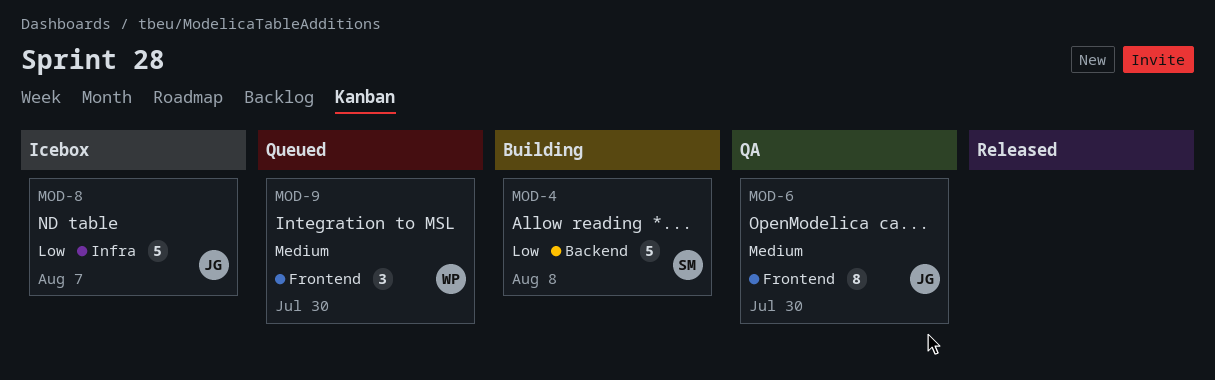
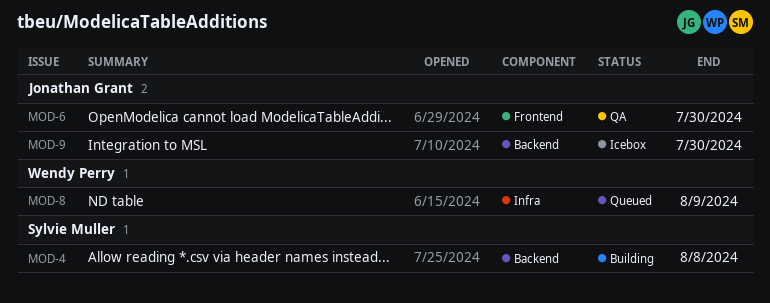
MOD-8, status: Icebox -> Queued
MOD-8, owner: Jonathan Grant -> Wendy Perry
MOD-8, due: Aug 7 -> Aug 9
MOD-9, status: Queued -> Icebox
MOD-9, owner: Wendy Perry -> Jonathan Grant
MOD-9, label: Frontend -> Backend

